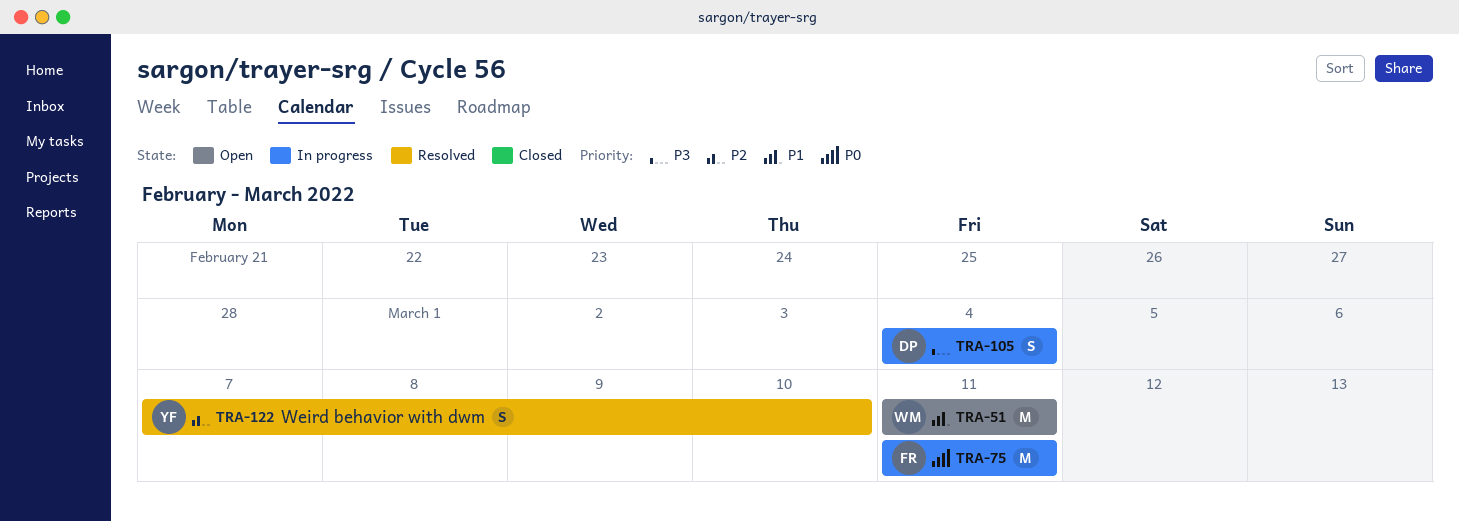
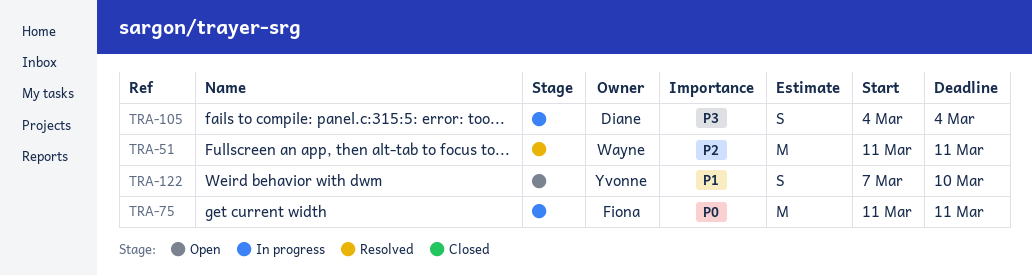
TRA-51, status: Open -> Resolved
TRA-51, priority: P1 -> P2
TRA-122, status: Resolved -> Open
TRA-122, priority: P2 -> P1

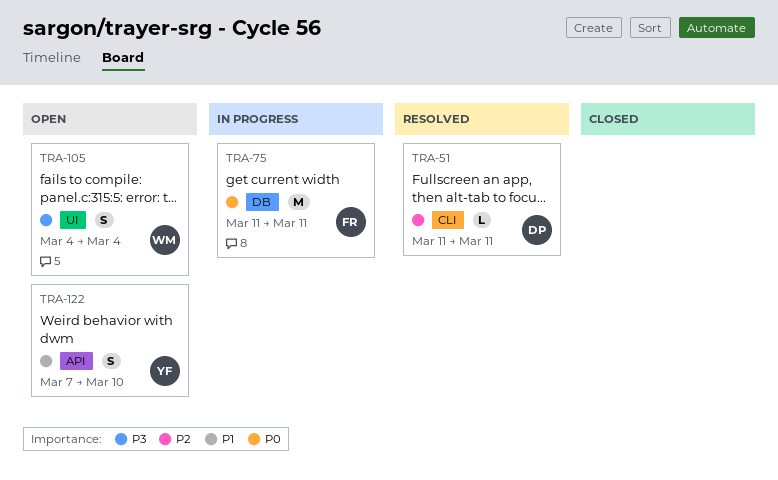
TRA-51, owner: Wayne -> Diane
TRA-51, estimate: M -> L
TRA-105, status: In progress -> Open
TRA-105, owner: Diane -> Wayne

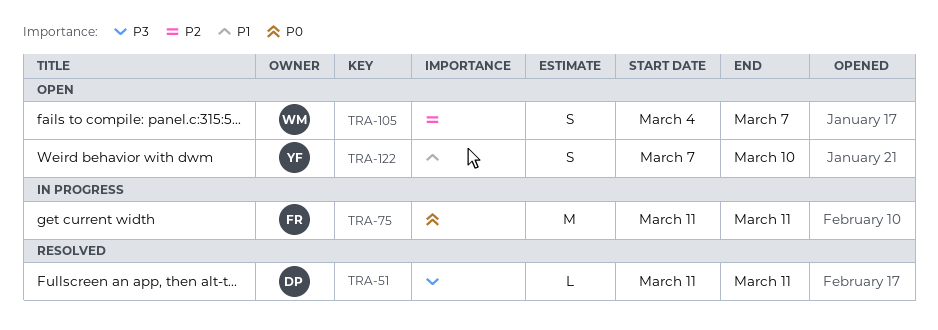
TRA-51, priority: P2 -> P3
TRA-105, priority: P3 -> P2
TRA-105, due: Mar 4 -> Mar 7

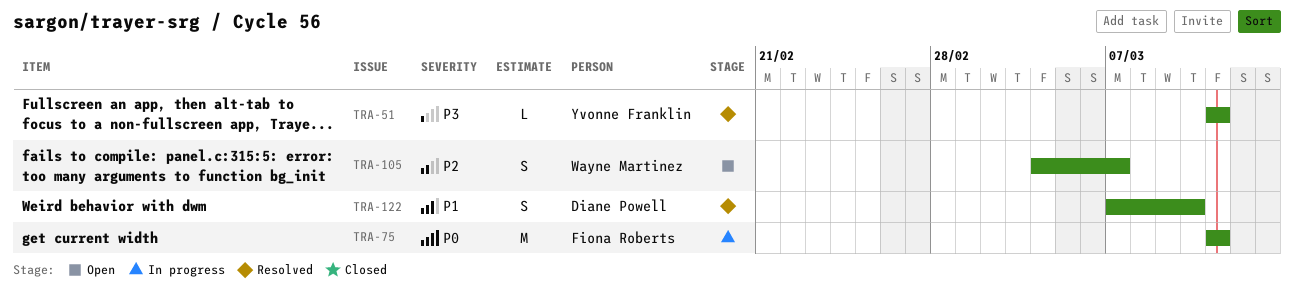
TRA-51, owner: Diane Powell -> Yvonne Franklin
TRA-122, status: Open -> Resolved
TRA-122, owner: Yvonne Franklin -> Diane Powell

